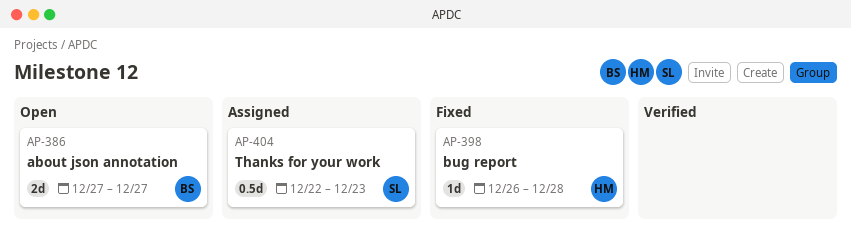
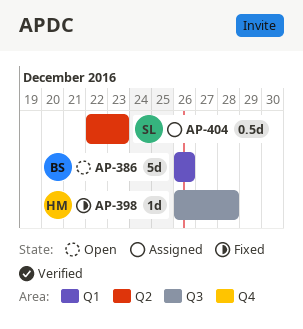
AP-386, estimate: 2d -> 5d
AP-386, start: Dec 27 -> Dec 26
AP-386, due: Dec 27 -> Dec 26

